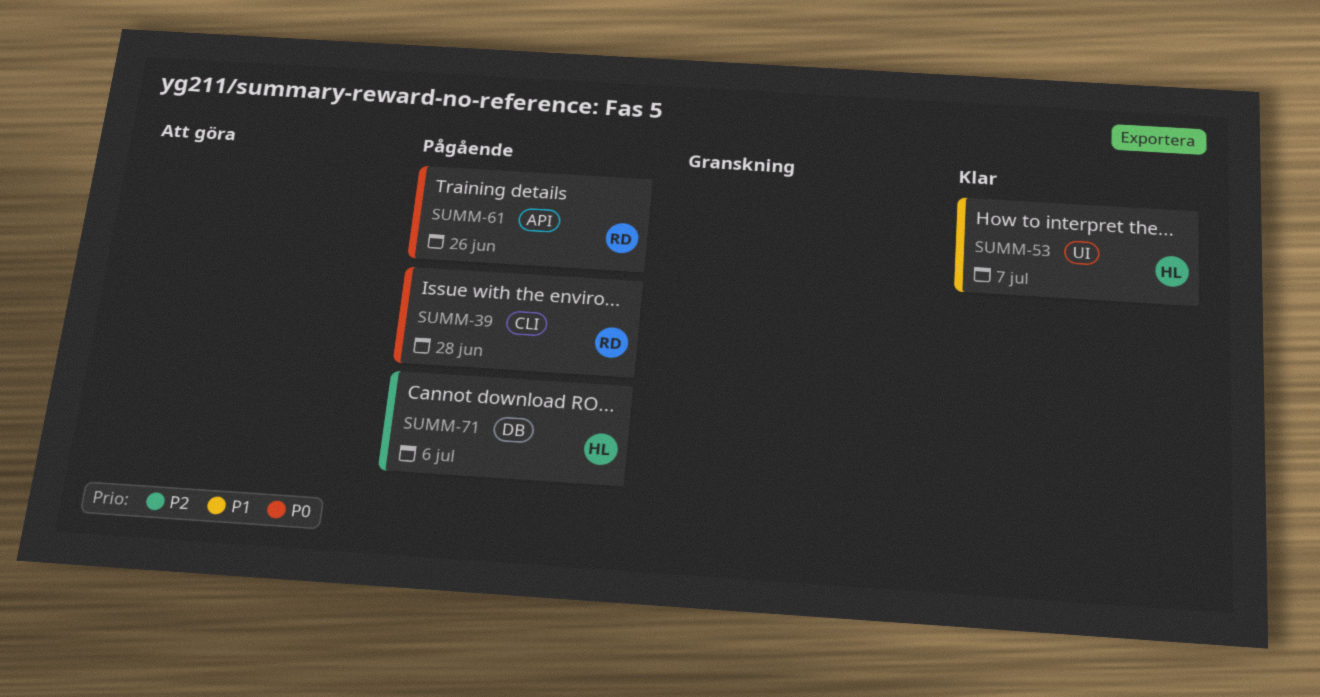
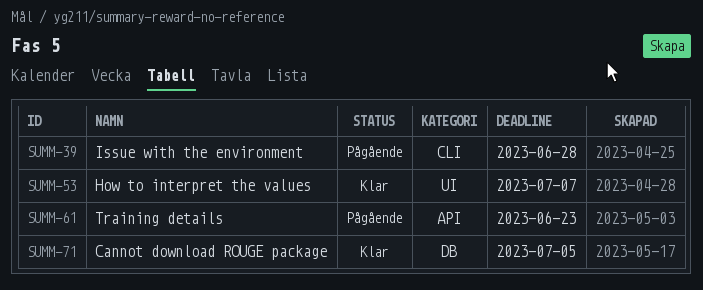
SUMM-61, due: Jun 26 -> Jun 23
SUMM-71, status: Pågående -> Klar
SUMM-71, due: Jul 6 -> Jul 5

